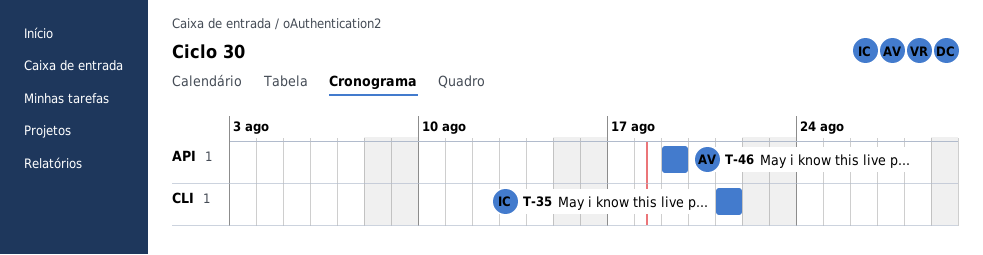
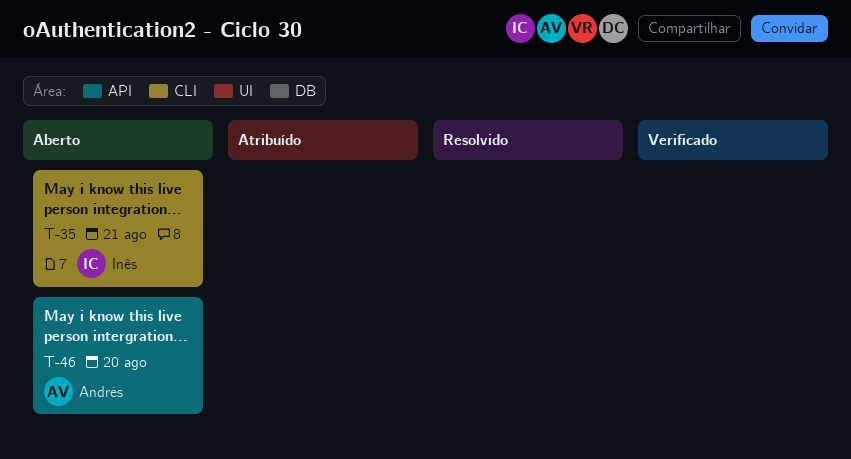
T-46, due: Aug 19 -> Aug 20

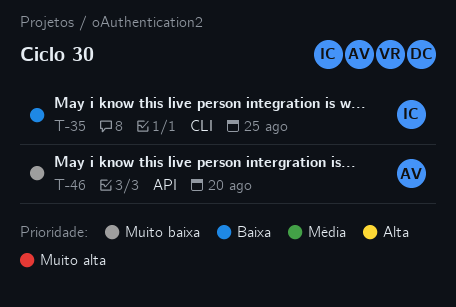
T-35, due: Aug 21 -> Aug 25

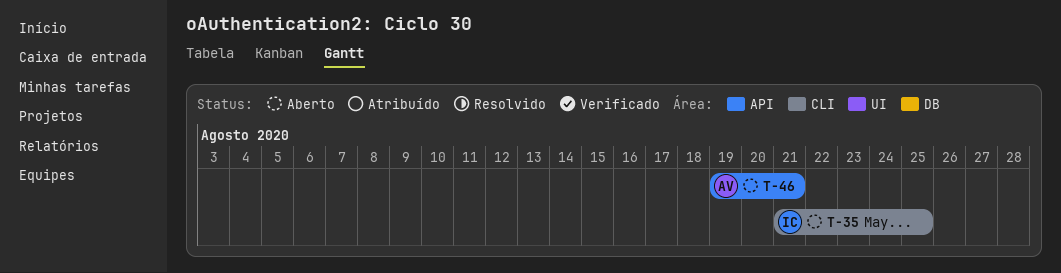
T-46, due: Aug 20 -> Aug 21

